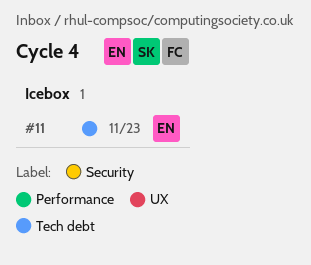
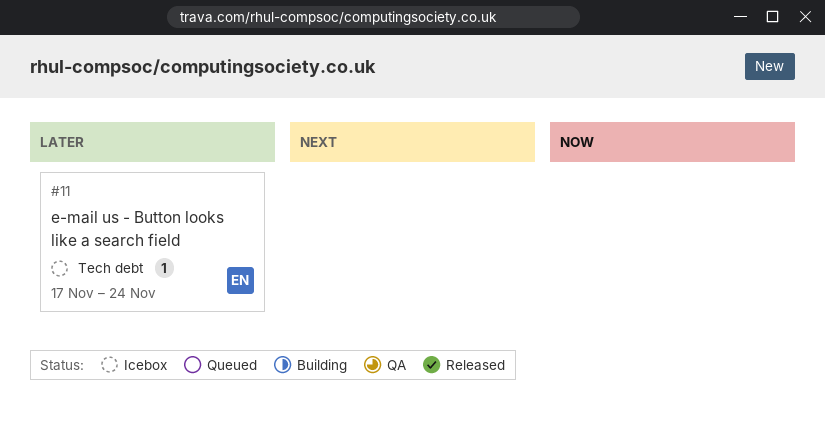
#11, due: Nov 23 -> Nov 24

